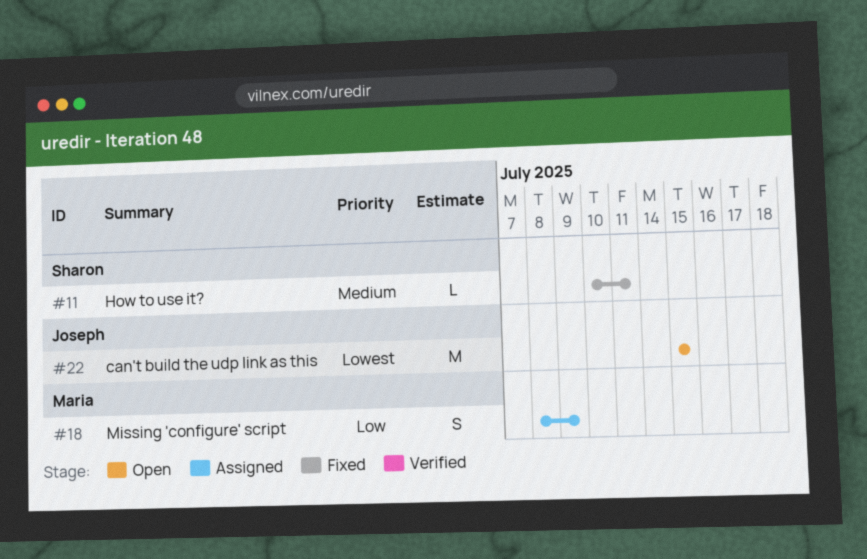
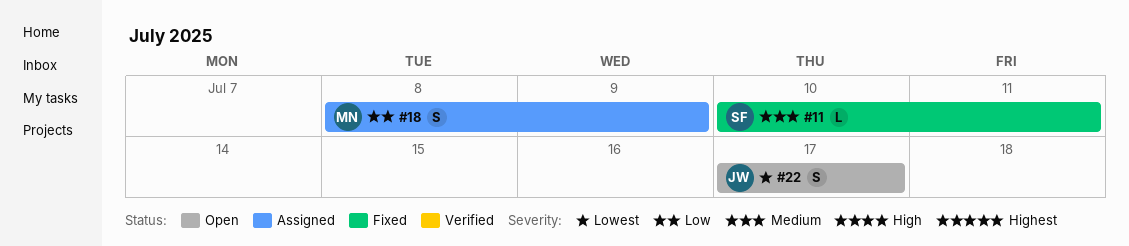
#22, estimate: M -> S
#22, start: Jul 15 -> Jul 17
#22, due: Jul 15 -> Jul 17

